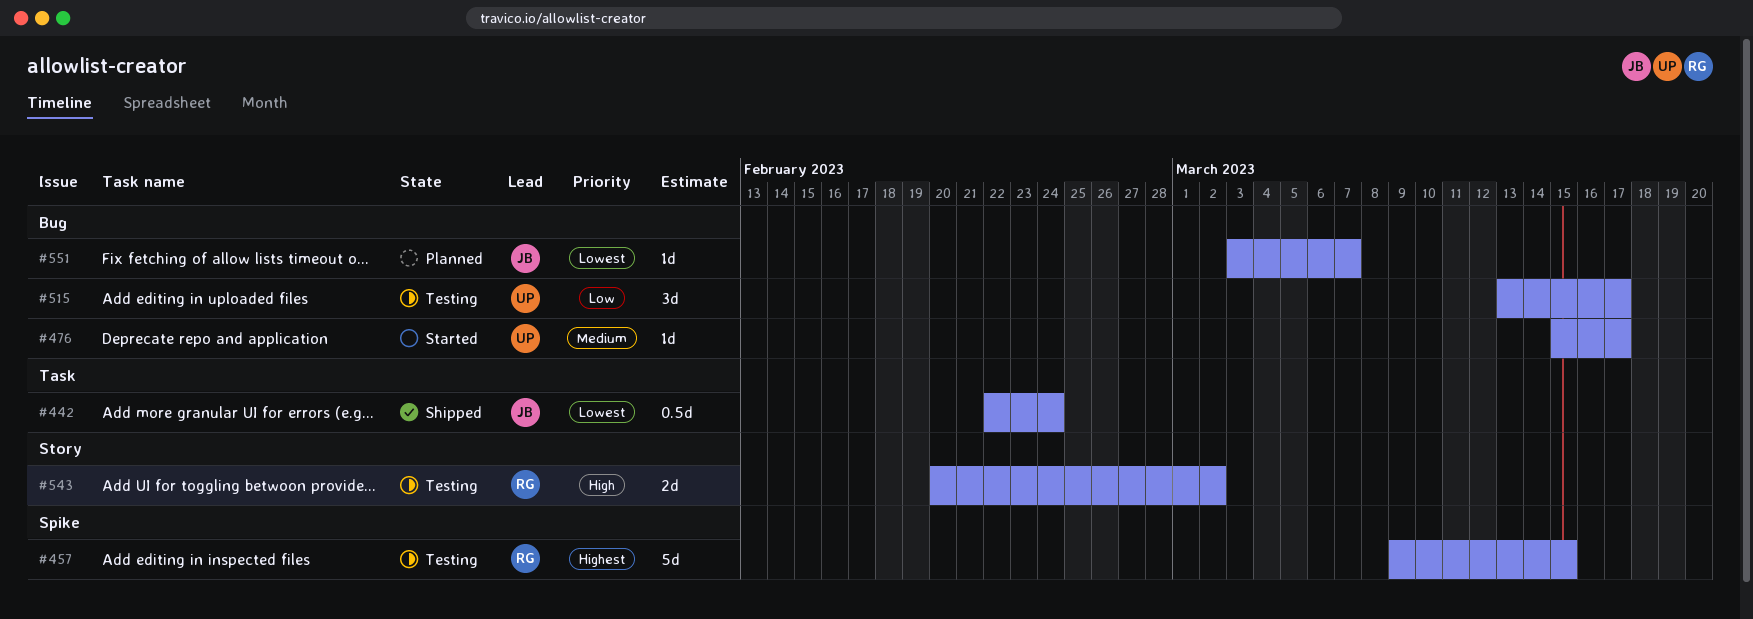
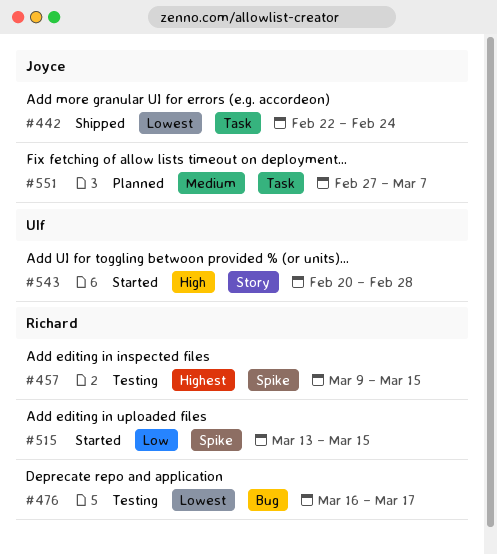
#476, status: Started -> Testing
#476, owner: Ulf -> Richard
#476, priority: Medium -> Lowest
#476, start: Mar 15 -> Mar 16
#515, status: Testing -> Started
#515, owner: Ulf -> Richard
#515, label: Bug -> Spike
#515, due: Mar 17 -> Mar 15
#543, status: Testing -> Started
#543, owner: Richard -> Ulf
#543, due: Mar 2 -> Feb 28
#551, priority: Lowest -> Medium
#551, label: Bug -> Task
#551, start: Mar 3 -> Feb 27

